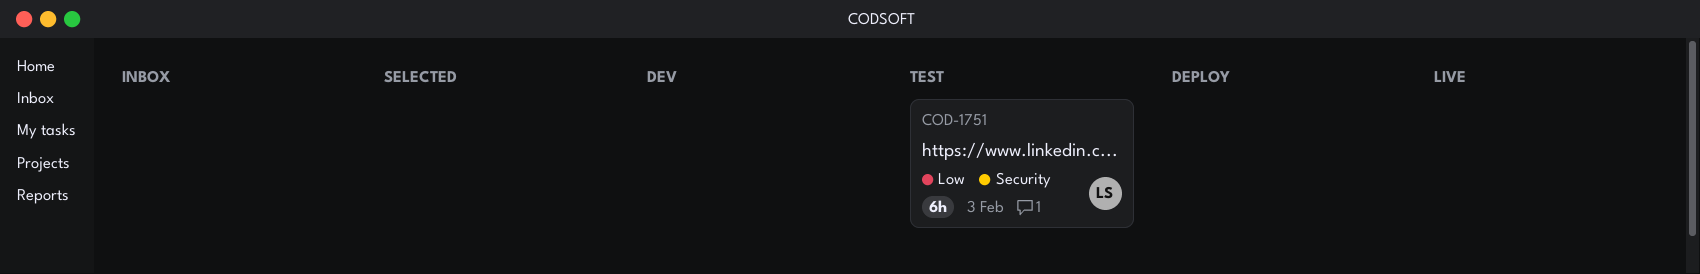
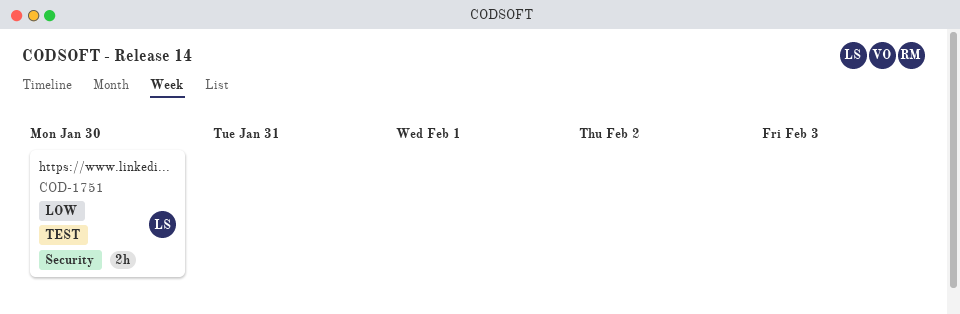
COD-1751, estimate: 6h -> 2h
COD-1751, due: Feb 3 -> Jan 30

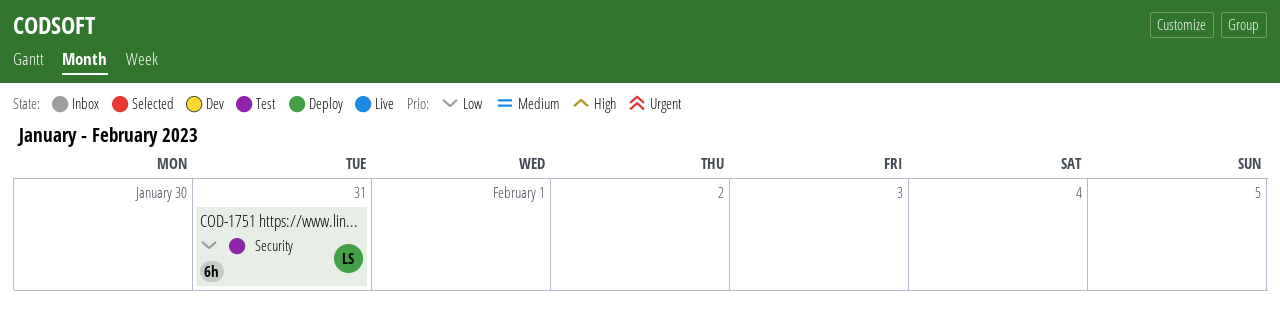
COD-1751, estimate: 2h -> 6h
COD-1751, due: Jan 30 -> Jan 31

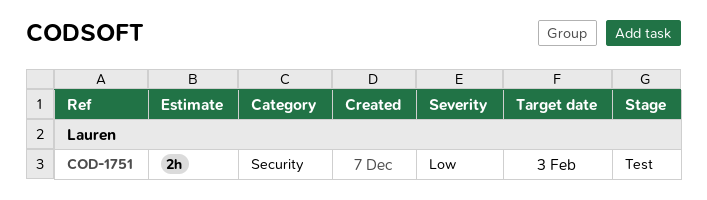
COD-1751, estimate: 6h -> 2h
COD-1751, due: Jan 31 -> Feb 3

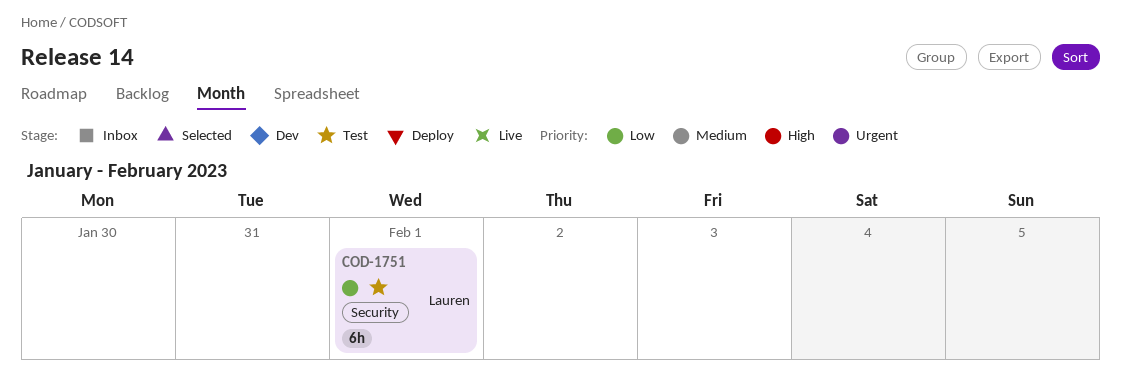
COD-1751, estimate: 2h -> 6h
COD-1751, due: Feb 3 -> Feb 1

